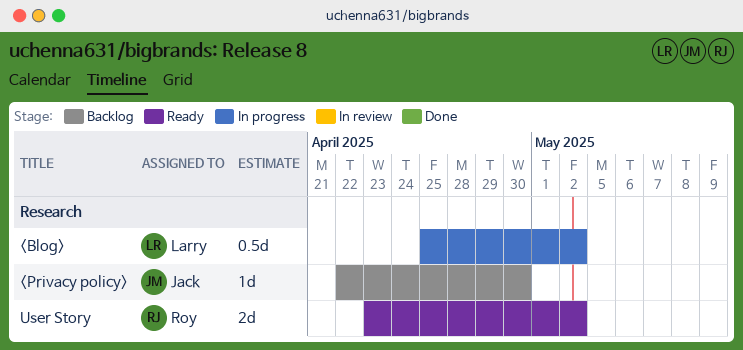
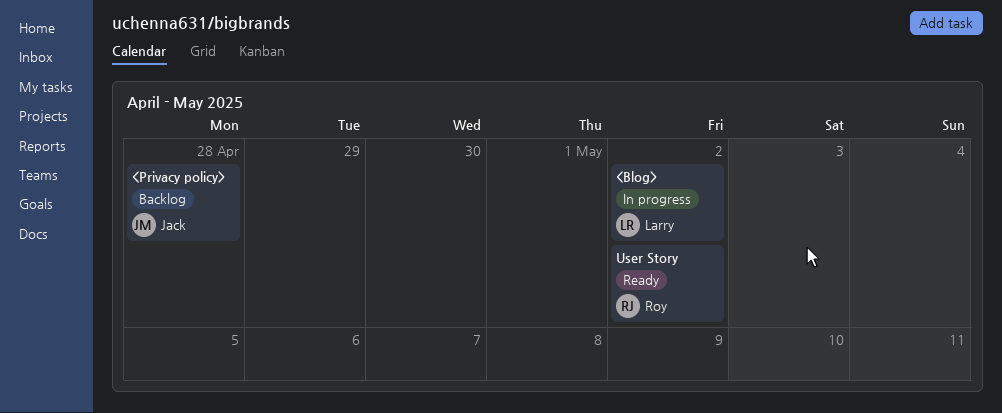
<Privacy policy>, due: Apr 30 -> Apr 28

